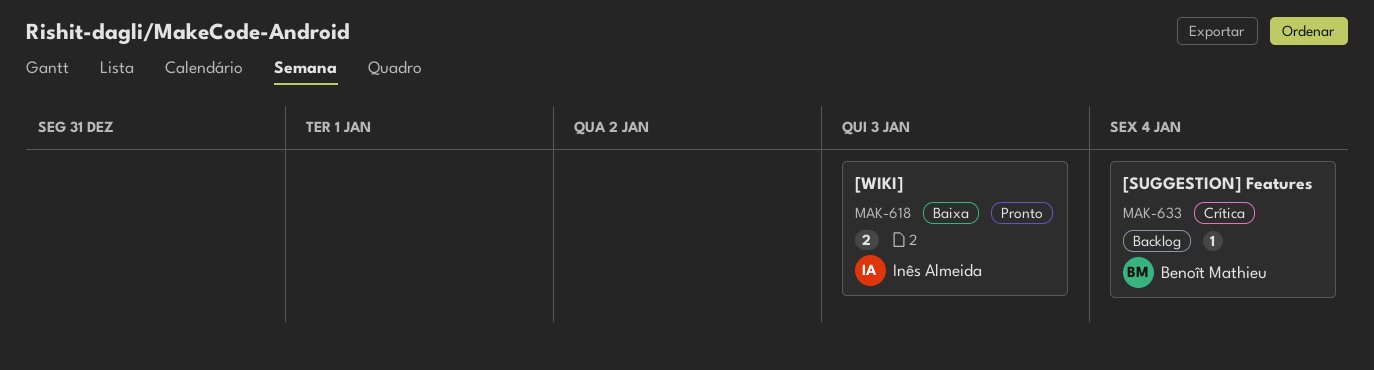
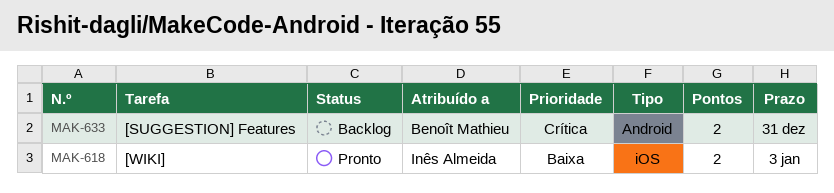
MAK-633, estimate: 1 -> 2
MAK-633, due: Jan 4 -> Dec 31

